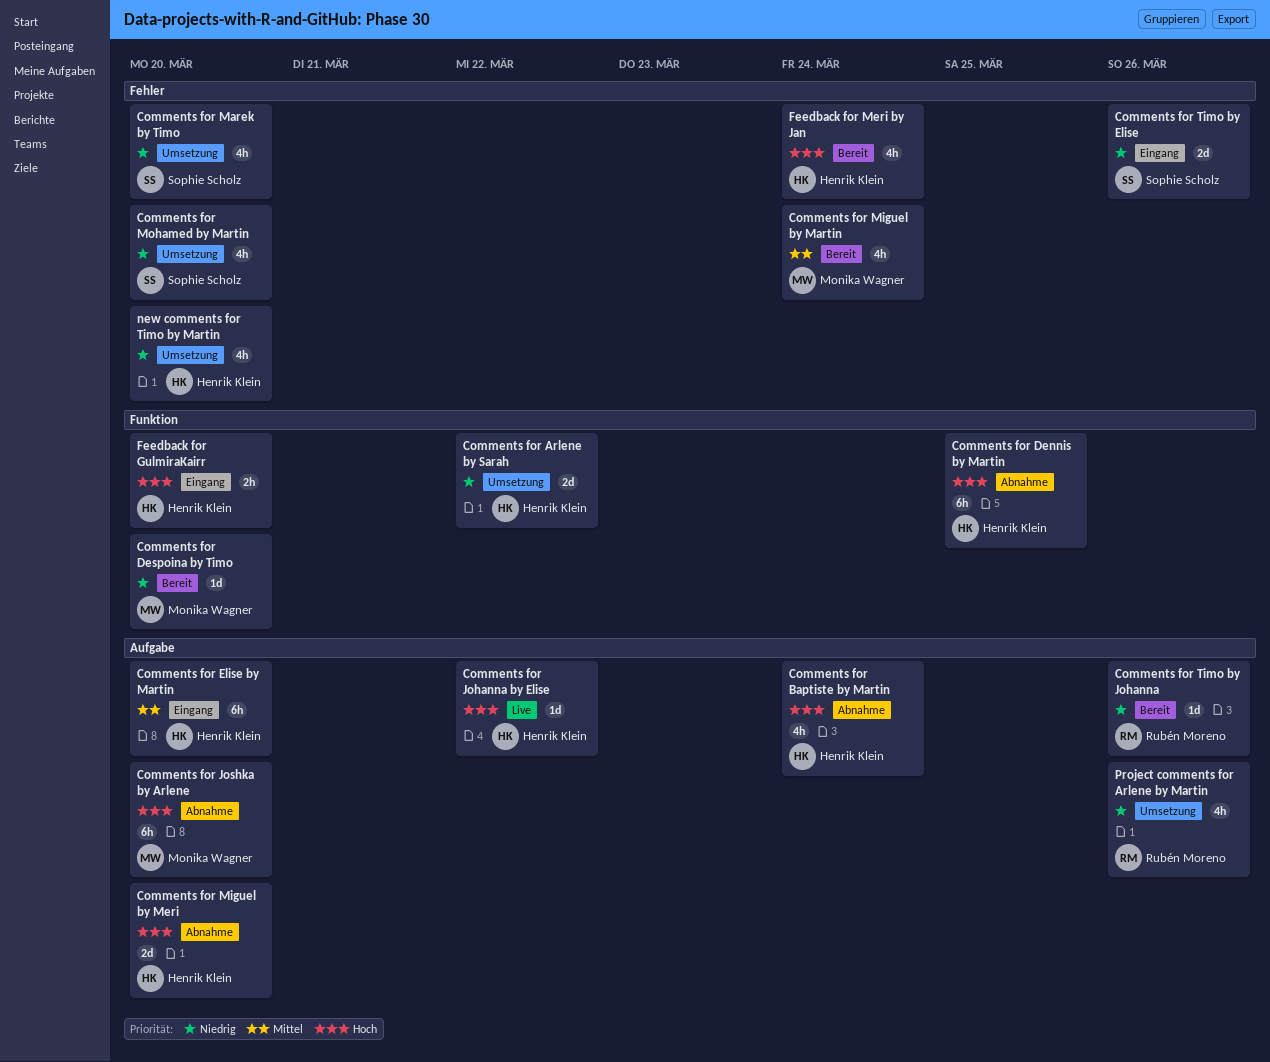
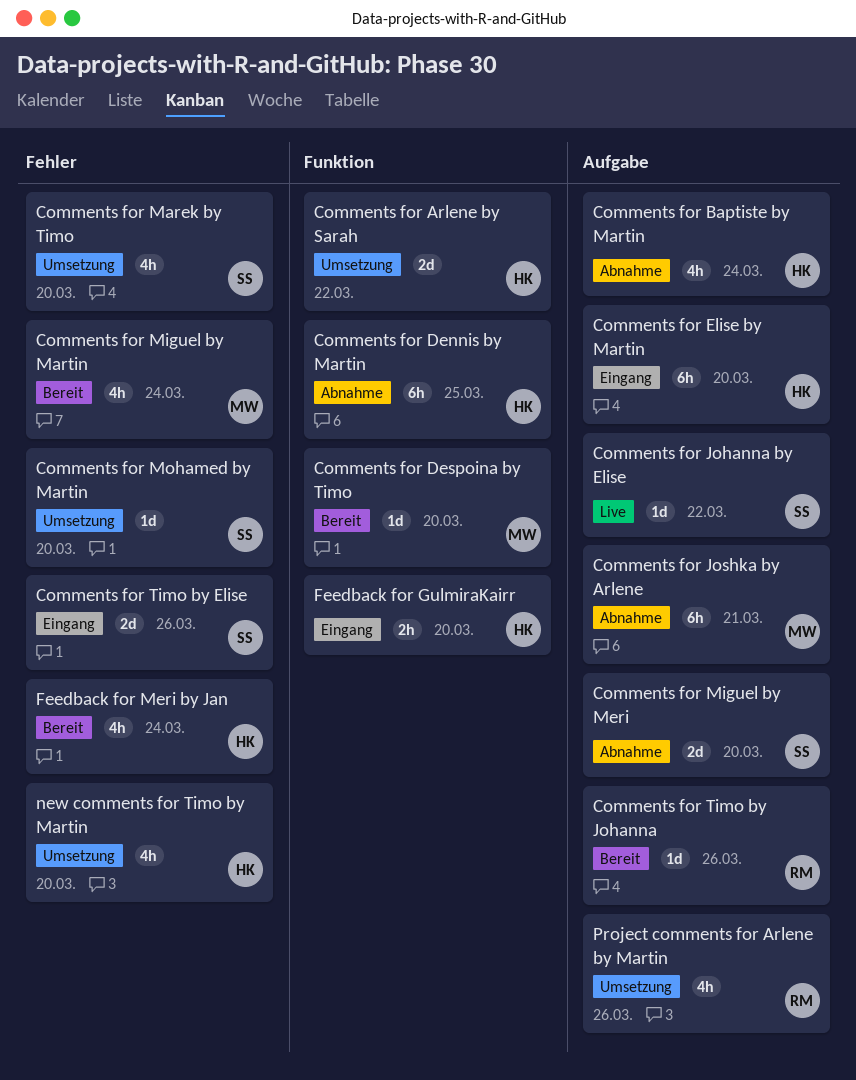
Comments for Johanna by Elise, owner: Henrik Klein -> Sophie Scholz
Comments for Joshka by Arlene, due: Mar 20 -> Mar 21
Comments for Miguel by Meri, owner: Henrik Klein -> Sophie Scholz
Comments for Mohamed by Martin, estimate: 4h -> 1d

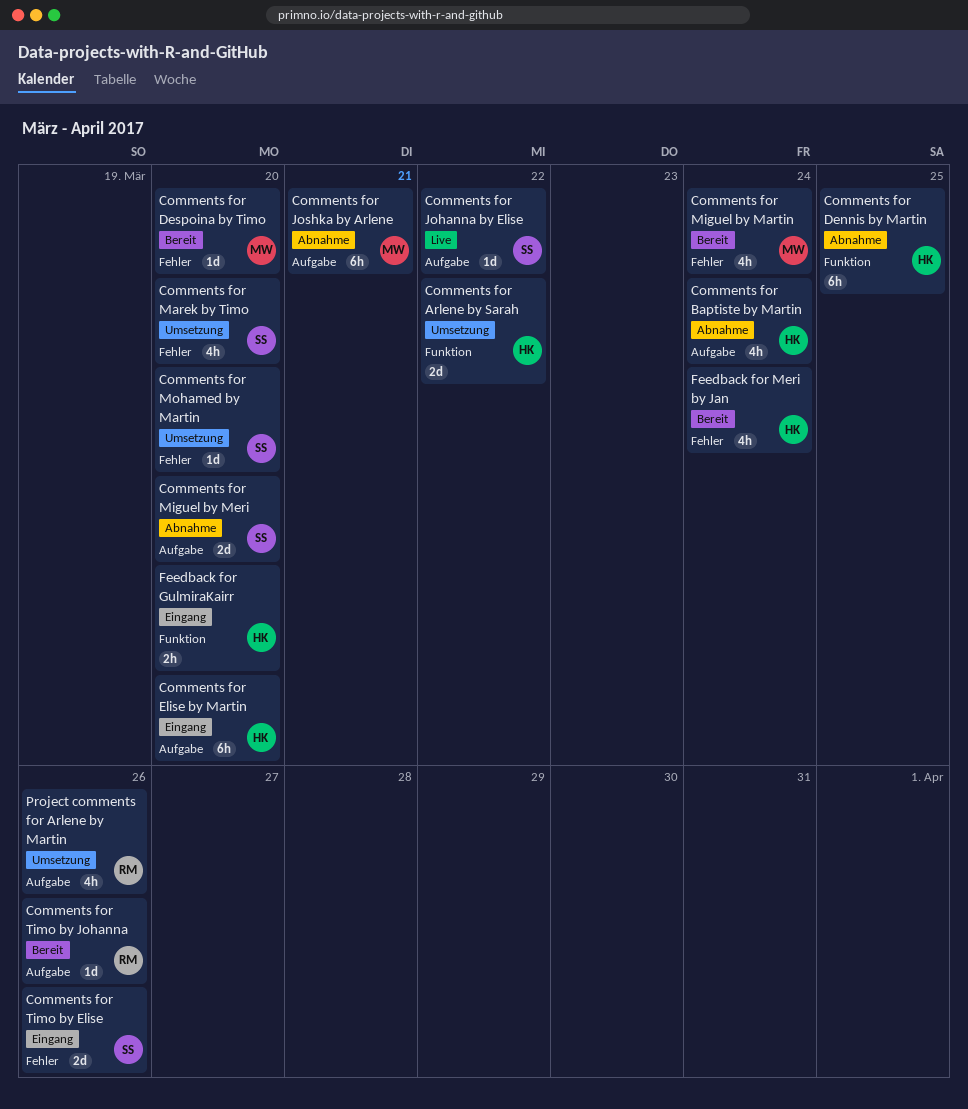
Comments for Despoina by Timo, label: Funktion -> Fehler
new comments for Timo by Martin: present -> none

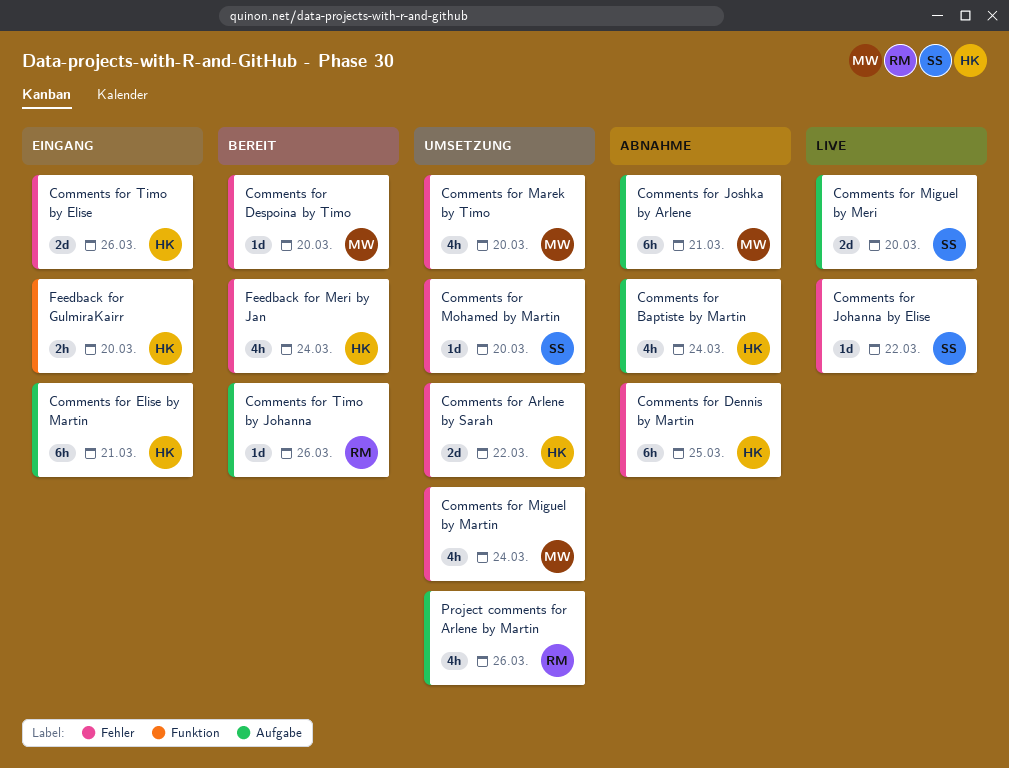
Comments for Arlene by Sarah, label: Funktion -> Fehler
Comments for Dennis by Martin, label: Funktion -> Fehler
Comments for Elise by Martin, due: Mar 20 -> Mar 21
Comments for Johanna by Elise, label: Aufgabe -> Fehler
Comments for Marek by Timo, owner: SS -> MW
Comments for Miguel by Martin, status: Bereit -> Umsetzung
Comments for Miguel by Meri, status: Abnahme -> Live
Comments for Timo by Elise, owner: SS -> HK

